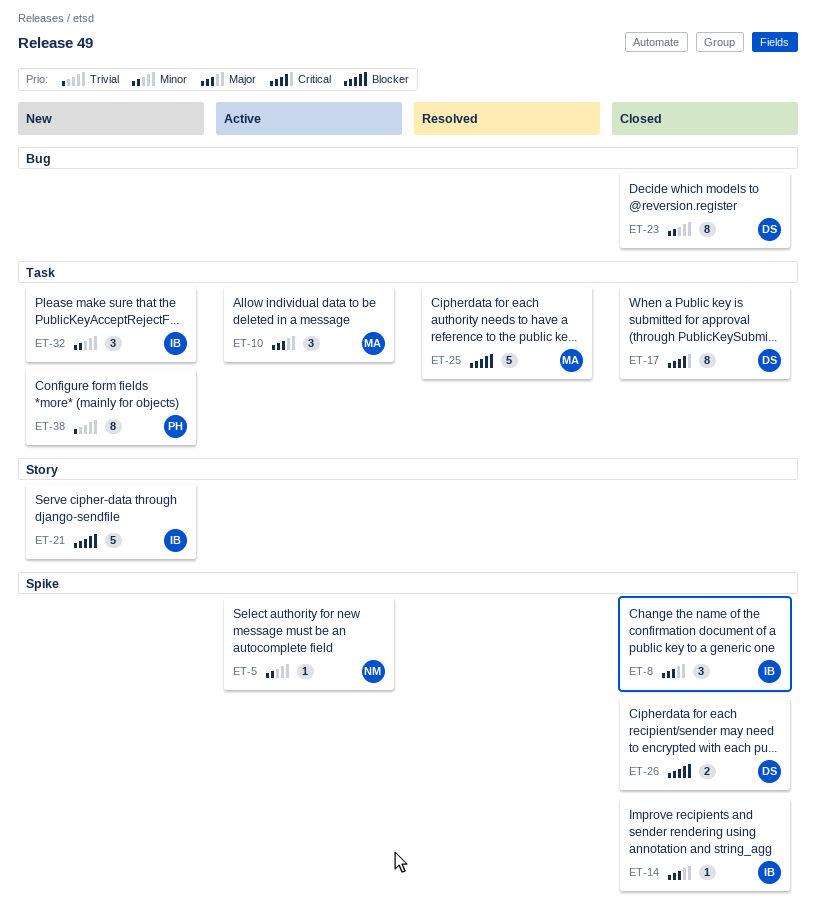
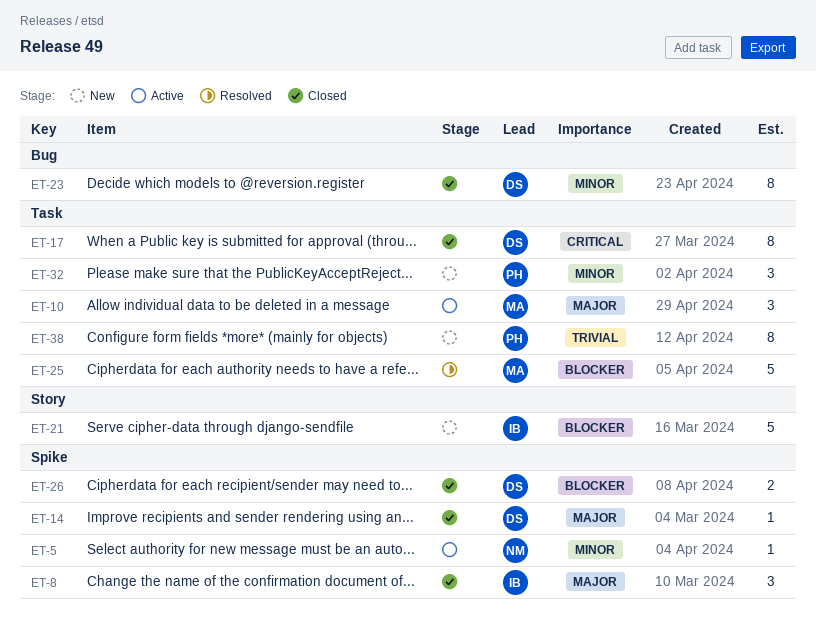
ET-14, owner: IB -> DS
ET-32, owner: IB -> PH

